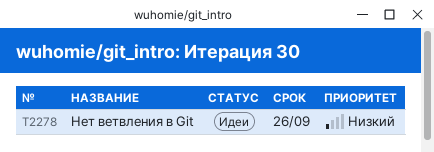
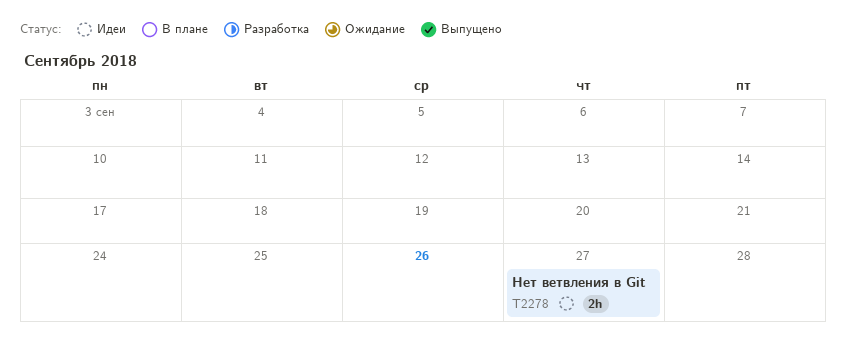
T2278, due: Sep 26 -> Sep 27

